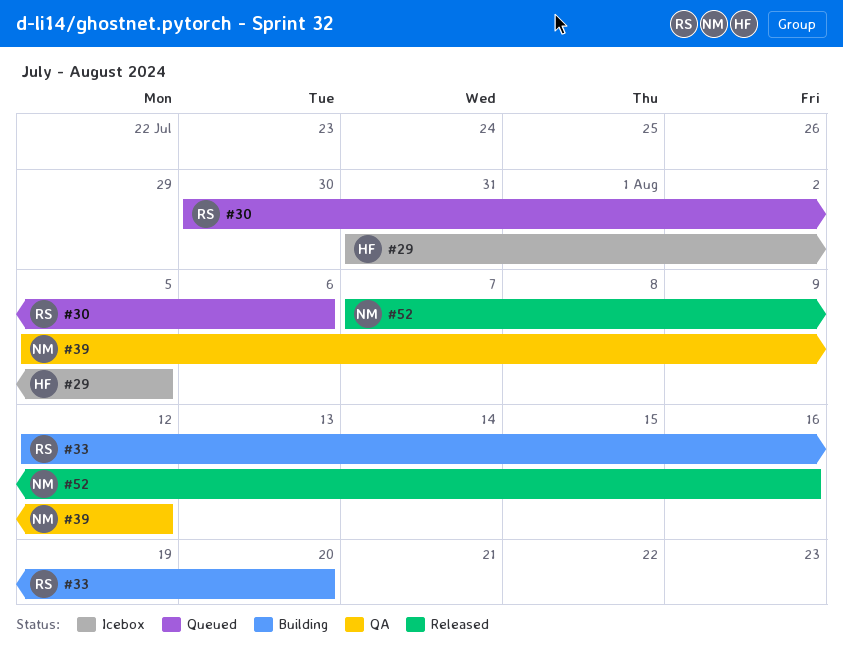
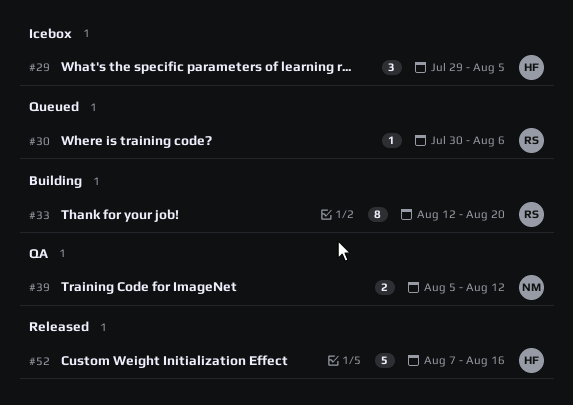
#29, start: Jul 31 -> Jul 29
#52, owner: NM -> HF

